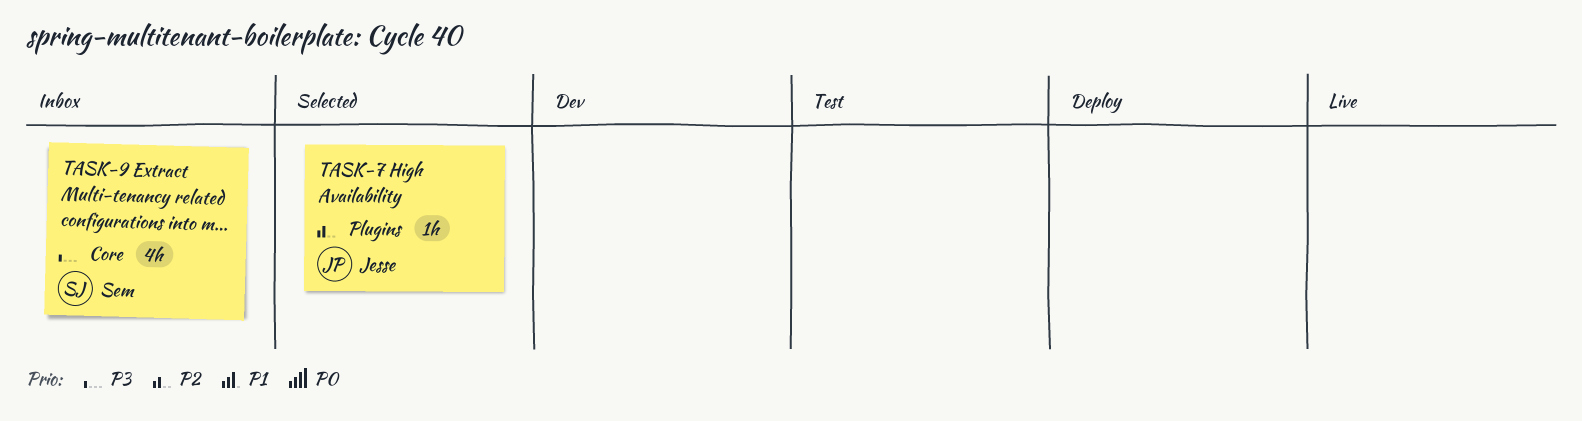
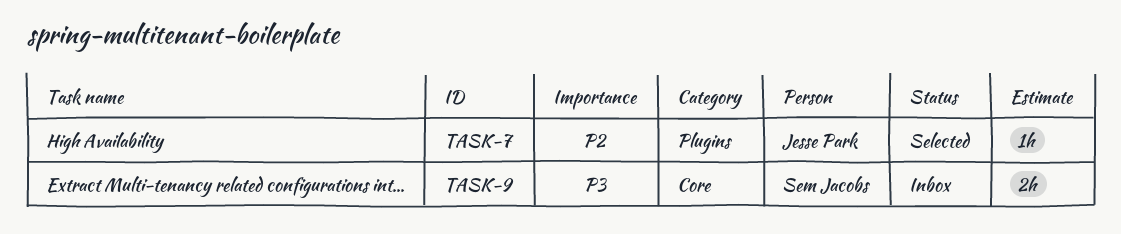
TASK-9, estimate: 4h -> 2h

